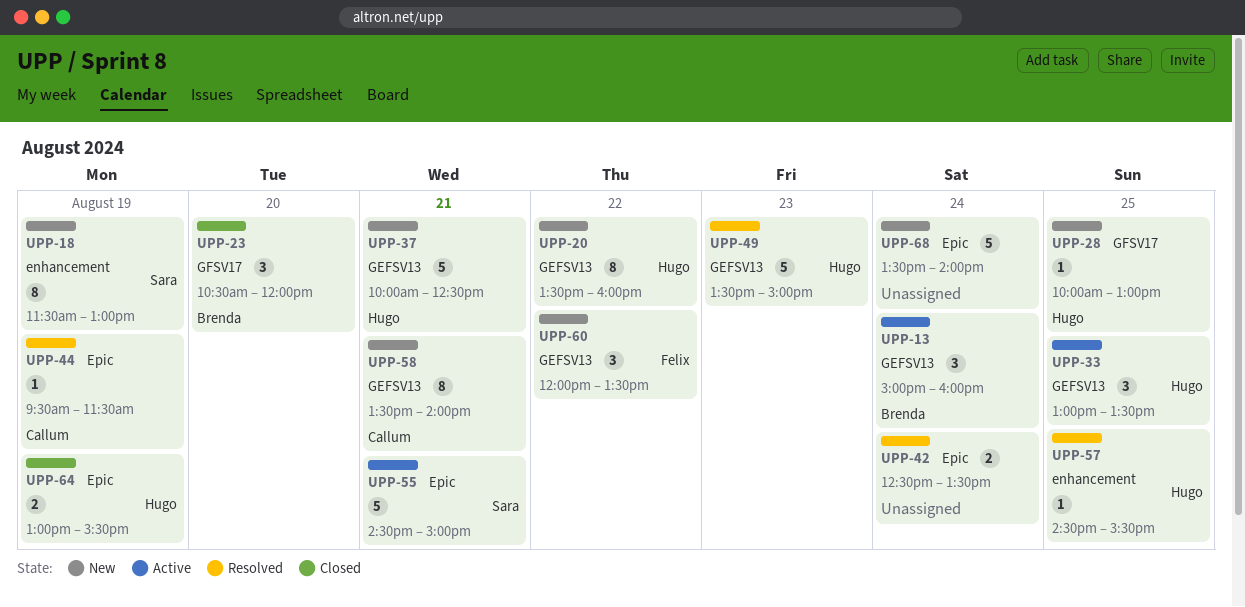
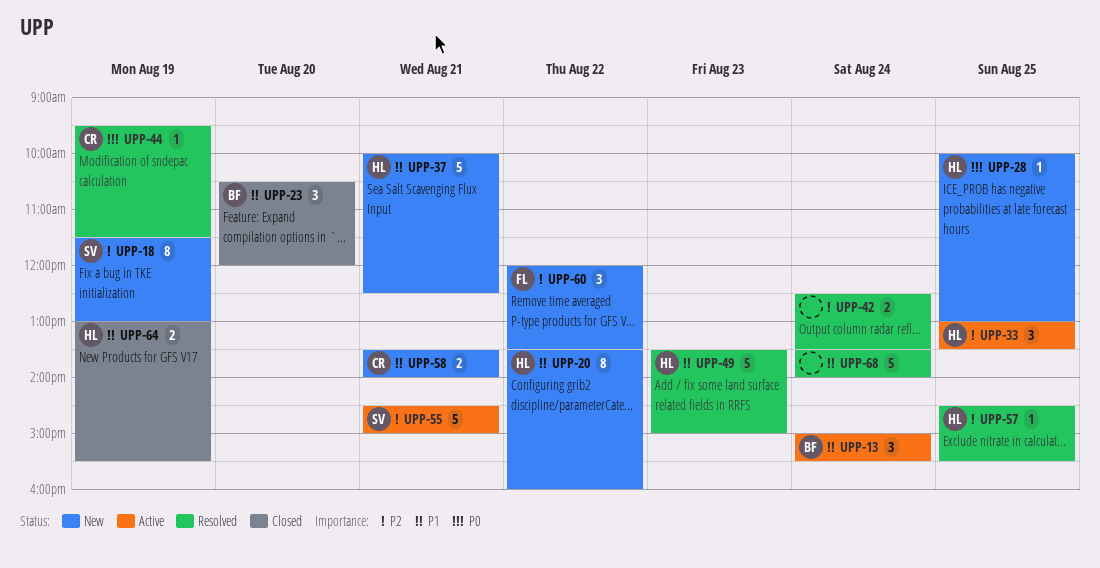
UPP-13, ends: 16:00 -> 15:30
UPP-58, estimate: 8 -> 2
UPP-68, status: New -> Resolved

